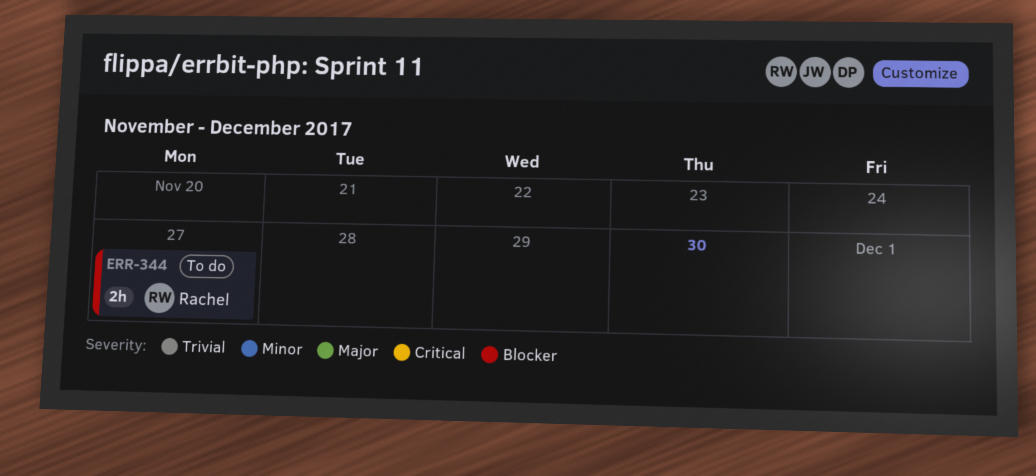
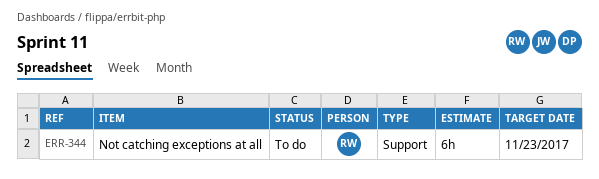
ERR-344, estimate: 2h -> 6h
ERR-344, due: Nov 27 -> Nov 23

